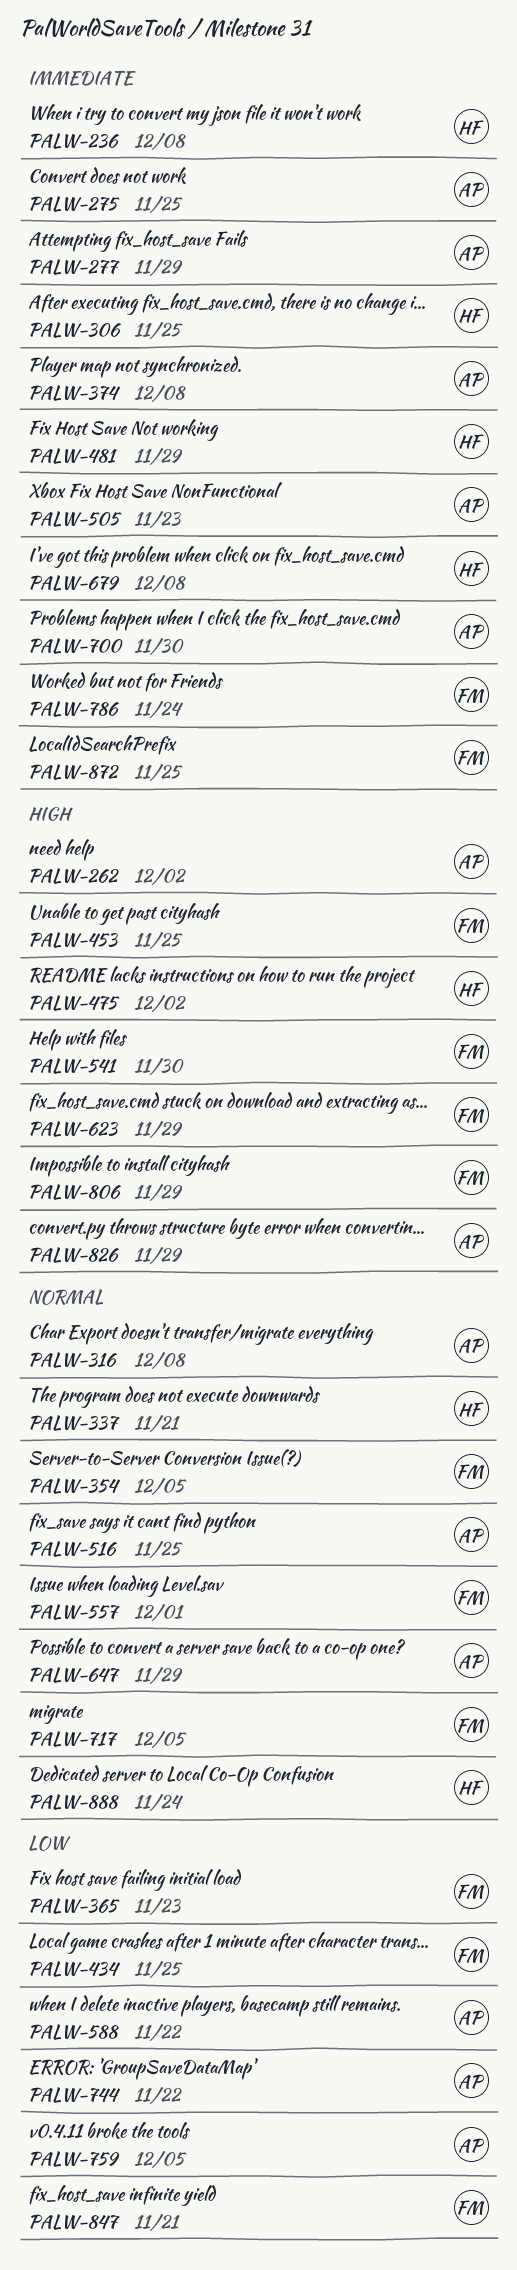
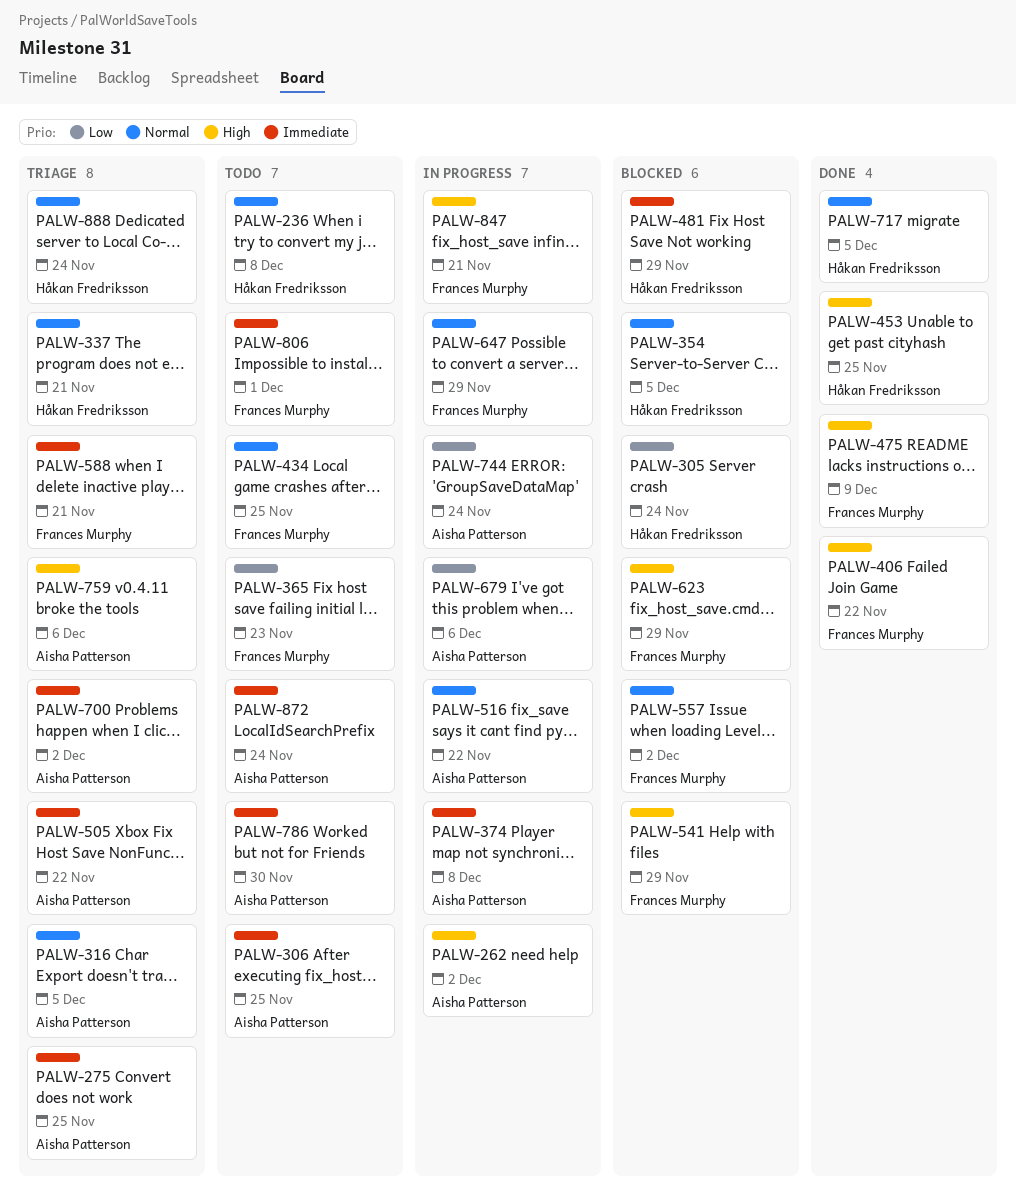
PALW-236, priority: Immediate -> Normal
PALW-277: present -> none
PALW-305: none -> present
PALW-306, owner: Håkan Fredriksson -> Aisha Patterson
PALW-316, due: Dec 8 -> Dec 5
PALW-354, owner: Frances Murphy -> Håkan Fredriksson
PALW-406: none -> present
PALW-434, priority: Low -> Normal
PALW-453, owner: Frances Murphy -> Håkan Fredriksson
PALW-475, owner: Håkan Fredriksson -> Frances Murphy
PALW-475, due: Dec 2 -> Dec 9
PALW-505, due: Nov 23 -> Nov 22
PALW-516, due: Nov 25 -> Nov 22
PALW-541, due: Nov 30 -> Nov 29
PALW-557, due: Dec 1 -> Dec 2
PALW-588, owner: Aisha Patterson -> Frances Murphy
PALW-588, priority: Low -> Immediate
PALW-588, due: Nov 22 -> Nov 21
PALW-647, owner: Aisha Patterson -> Frances Murphy
PALW-679, owner: Håkan Fredriksson -> Aisha Patterson
PALW-679, priority: Immediate -> Low
PALW-679, due: Dec 8 -> Dec 6
PALW-700, due: Nov 30 -> Dec 2
PALW-717, owner: Frances Murphy -> Håkan Fredriksson
PALW-744, due: Nov 22 -> Nov 24
PALW-759, priority: Low -> High
PALW-759, due: Dec 5 -> Dec 6
PALW-786, owner: Frances Murphy -> Aisha Patterson
PALW-786, due: Nov 24 -> Nov 30
PALW-806, priority: High -> Immediate
PALW-806, due: Nov 29 -> Dec 1
PALW-826: present -> none
PALW-847, priority: Low -> High
PALW-872, owner: Frances Murphy -> Aisha Patterson
PALW-872, due: Nov 25 -> Nov 24

